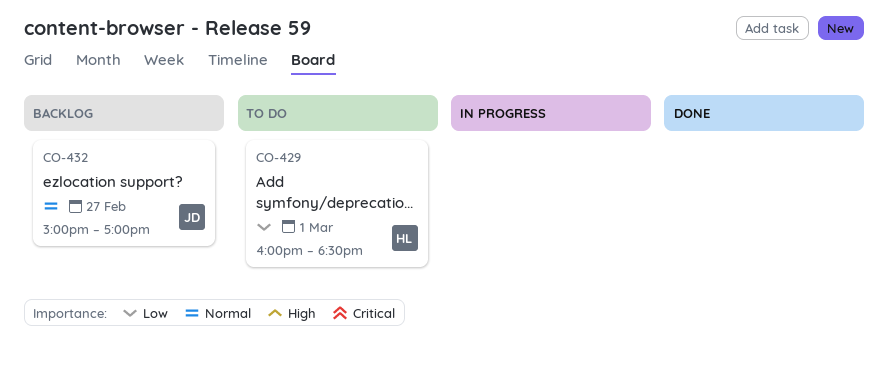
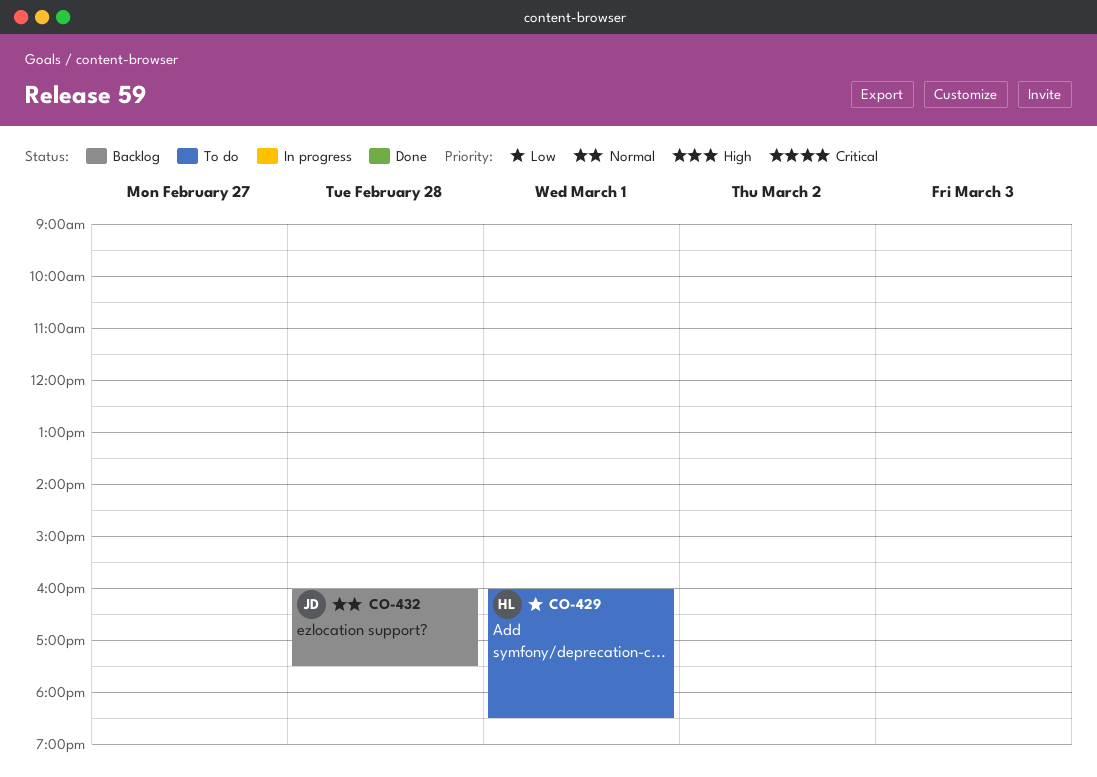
CO-432, day: Feb 27 -> Feb 28
CO-432, begins: 15:00 -> 16:00
CO-432, ends: 17:00 -> 17:30

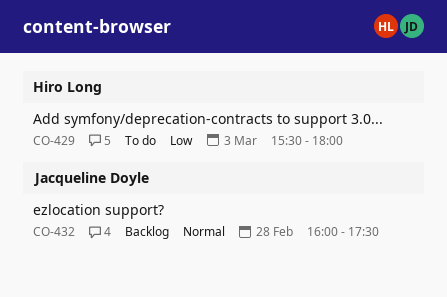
CO-429, day: Mar 1 -> Mar 3
CO-429, begins: 16:00 -> 15:30
CO-429, ends: 18:30 -> 18:00

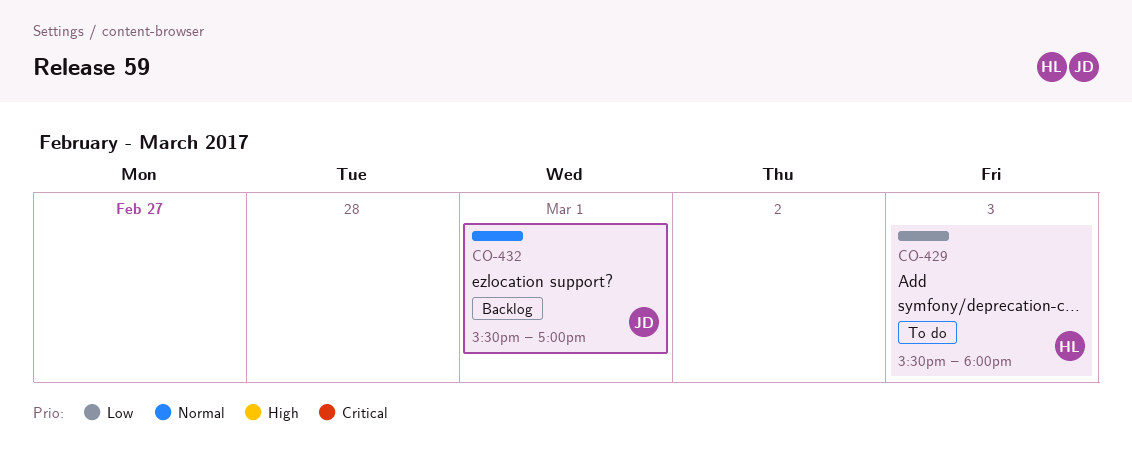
CO-432, day: Feb 28 -> Mar 1
CO-432, begins: 16:00 -> 15:30
CO-432, ends: 17:30 -> 17:00

